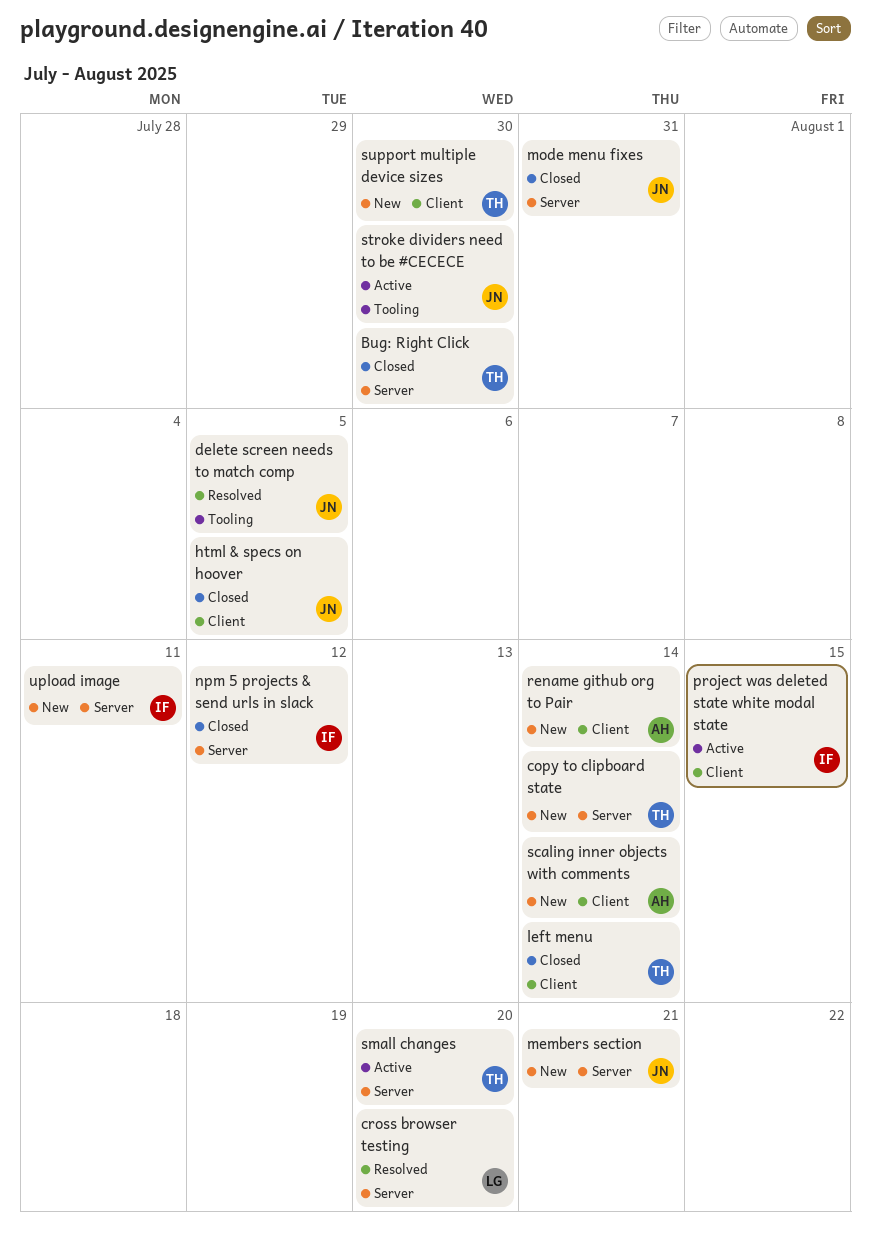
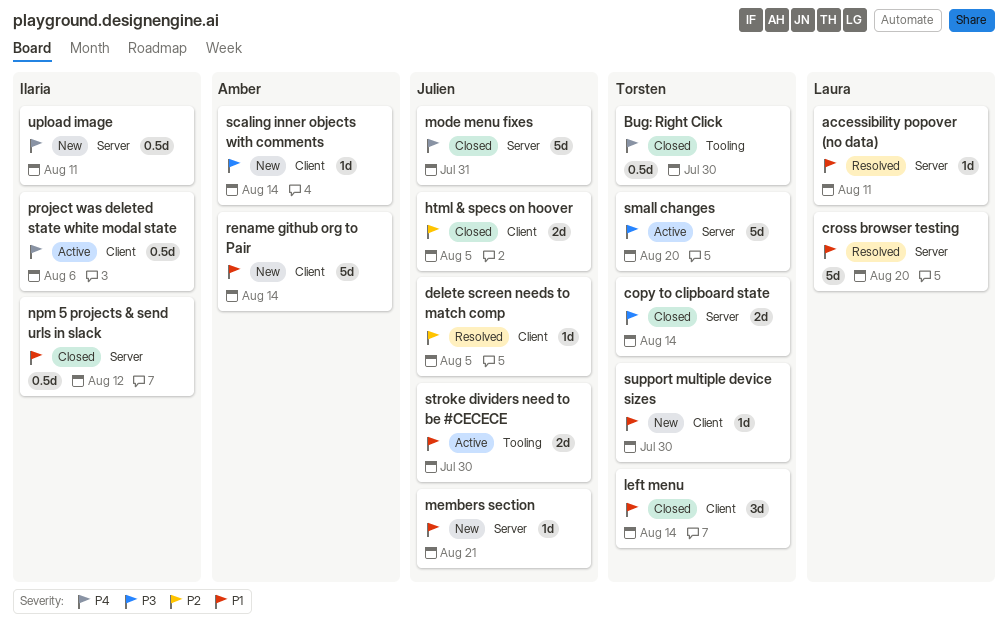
accessibility popover (no data): none -> present
Bug: Right Click, label: Server -> Tooling
copy to clipboard state, status: New -> Closed
delete screen needs to match comp, label: Tooling -> Client
project was deleted state white modal state, due: Aug 15 -> Aug 6

